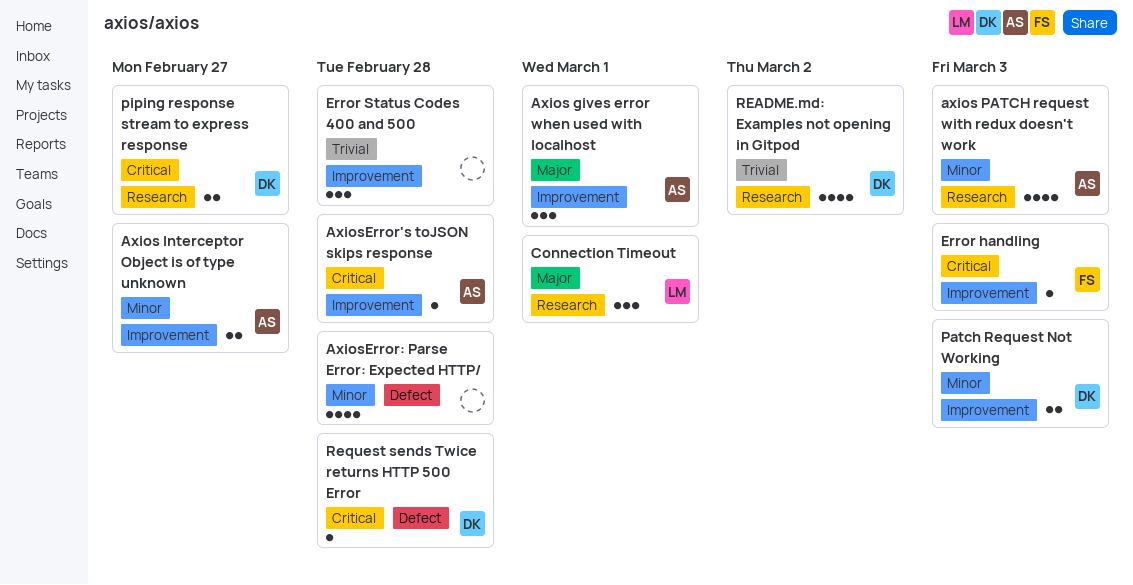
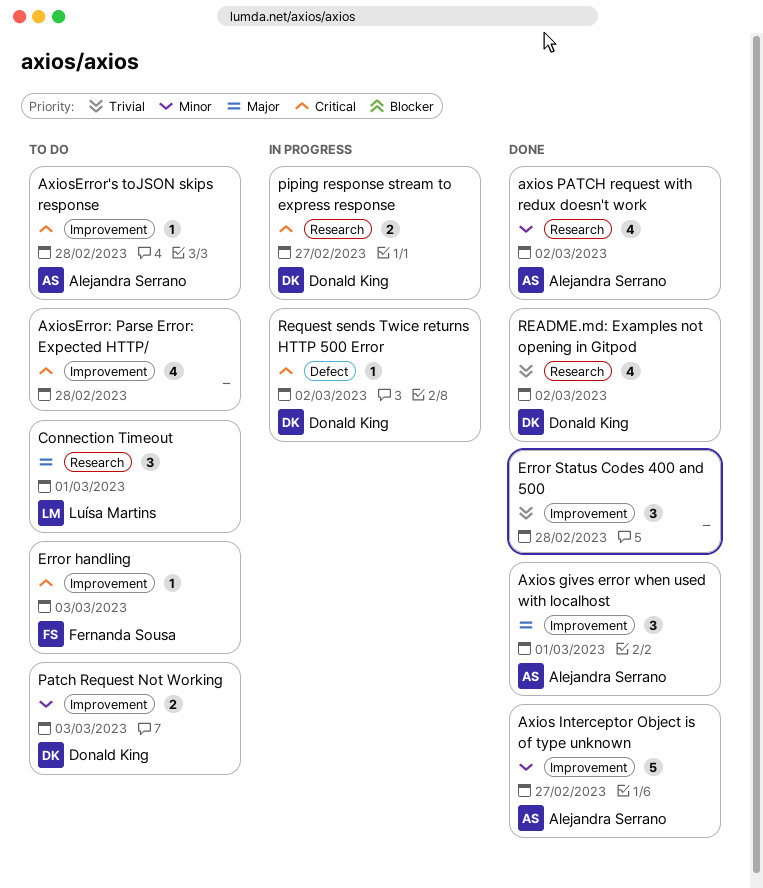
Axios Interceptor Object is of type unknown, estimate: 2 -> 5
axios PATCH request with redux doesn't work, due: Mar 3 -> Mar 2
AxiosError: Parse Error: Expected HTTP/, priority: Minor -> Critical
AxiosError: Parse Error: Expected HTTP/, label: Defect -> Improvement
Request sends Twice returns HTTP 500 Error, due: Feb 28 -> Mar 2

